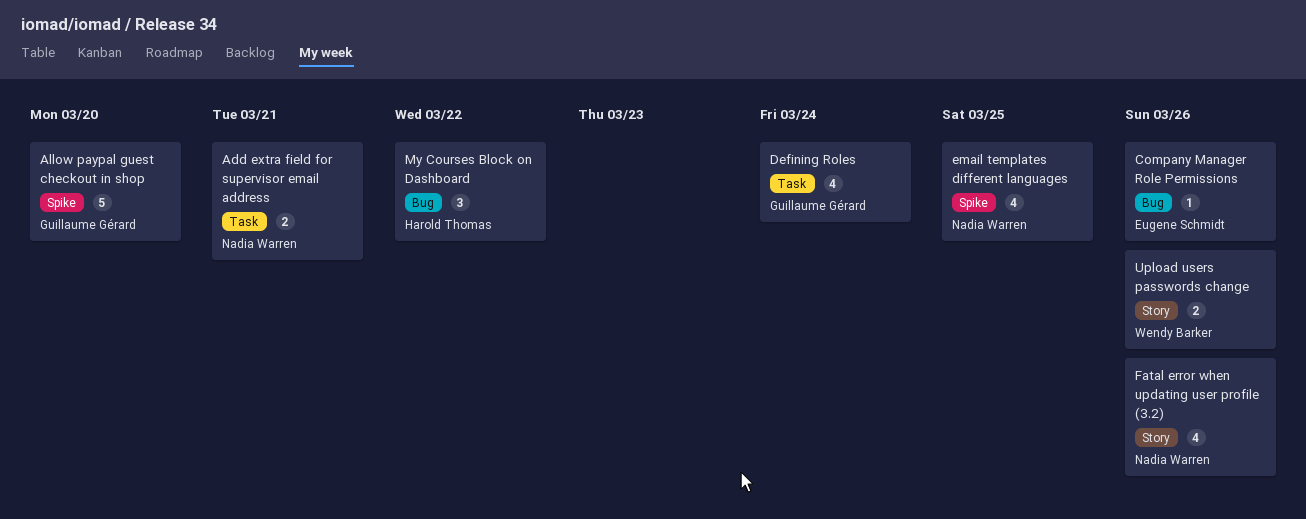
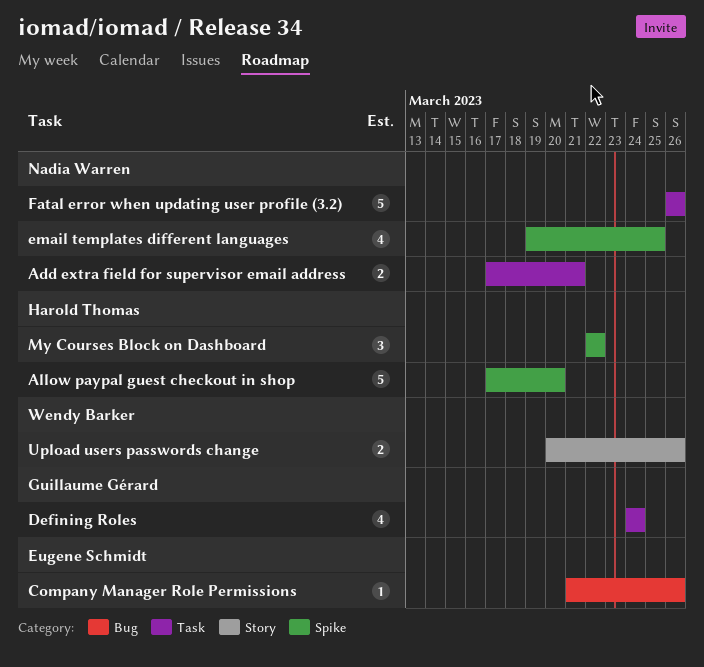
Allow paypal guest checkout in shop, owner: Guillaume Gérard -> Harold Thomas
Fatal error when updating user profile (3.2), label: Story -> Task
Fatal error when updating user profile (3.2), estimate: 4 -> 5
My Courses Block on Dashboard, label: Bug -> Spike

